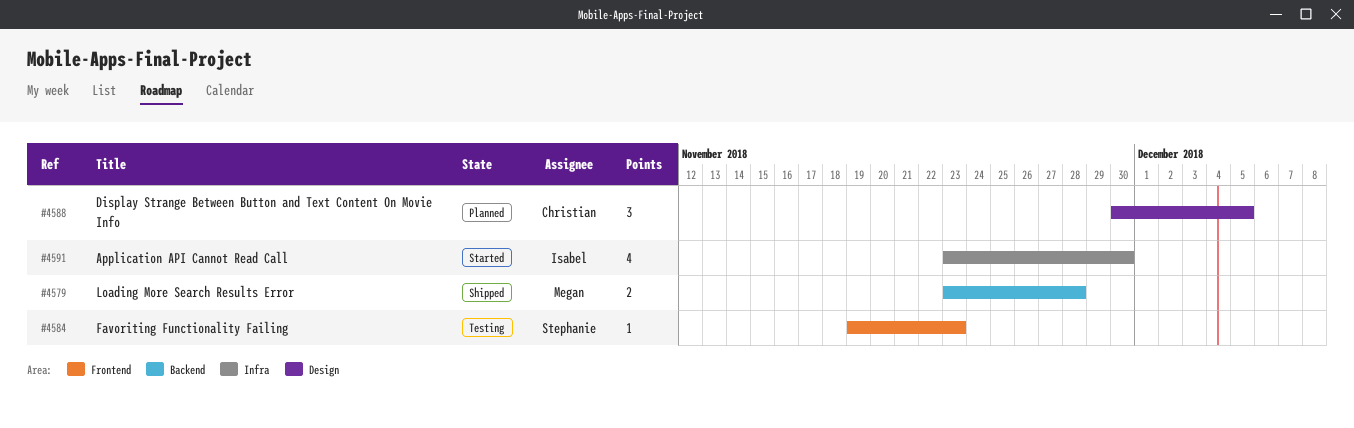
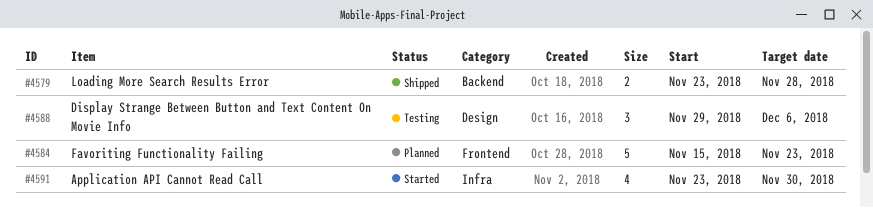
#4584, status: Testing -> Planned
#4584, estimate: 1 -> 5
#4584, start: Nov 19 -> Nov 15
#4588, status: Planned -> Testing
#4588, start: Nov 30 -> Nov 29
#4588, due: Dec 5 -> Dec 6

